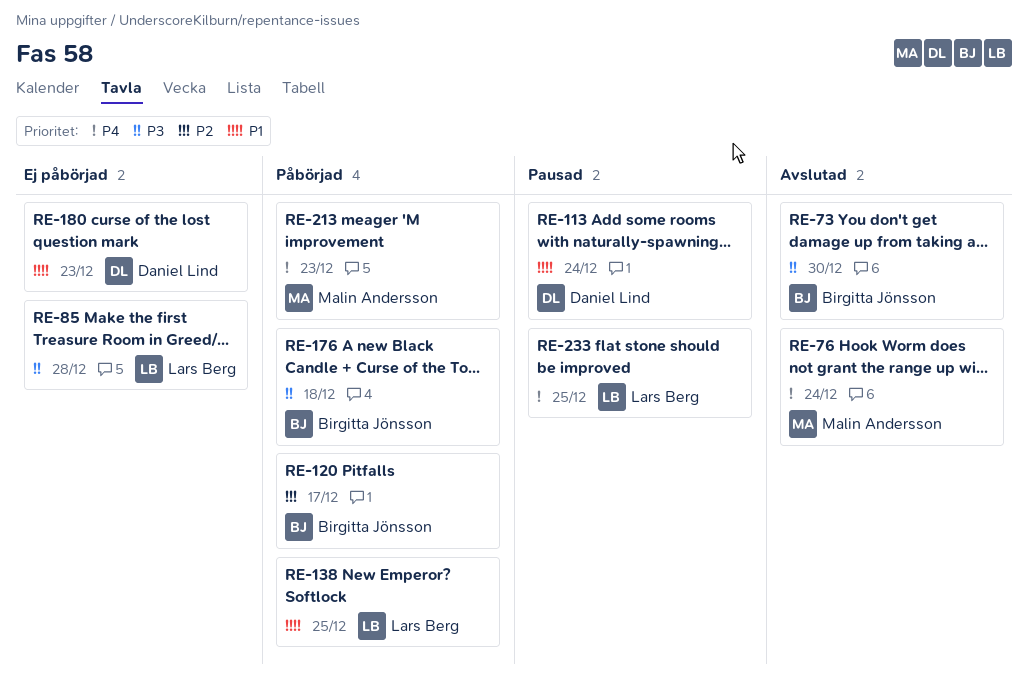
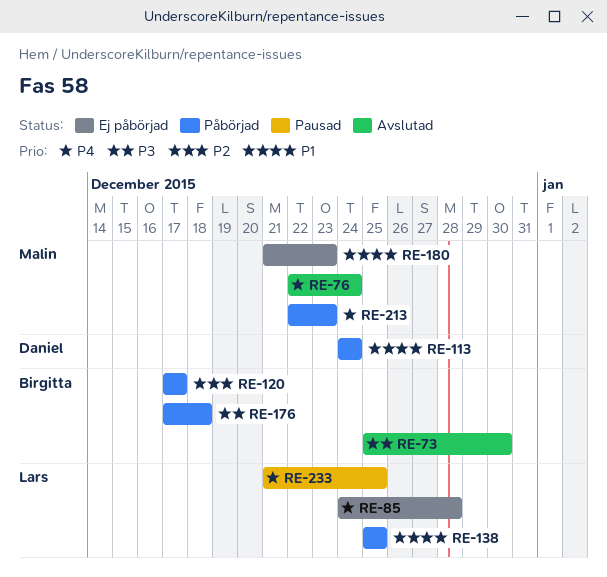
RE-85, priority: P3 -> P4
RE-113, status: Pausad -> Påbörjad
RE-180, owner: Daniel Lind -> Malin Andersson

